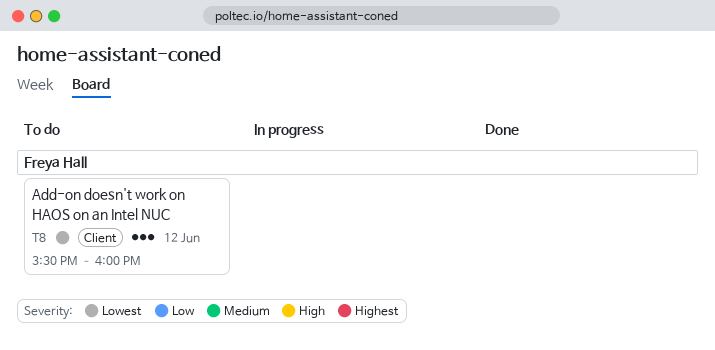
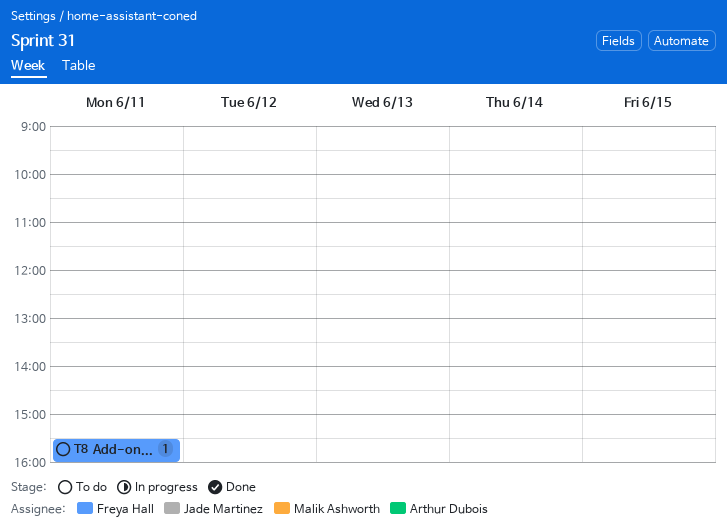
T8, estimate: 3 -> 1
T8, day: Jun 12 -> Jun 11

